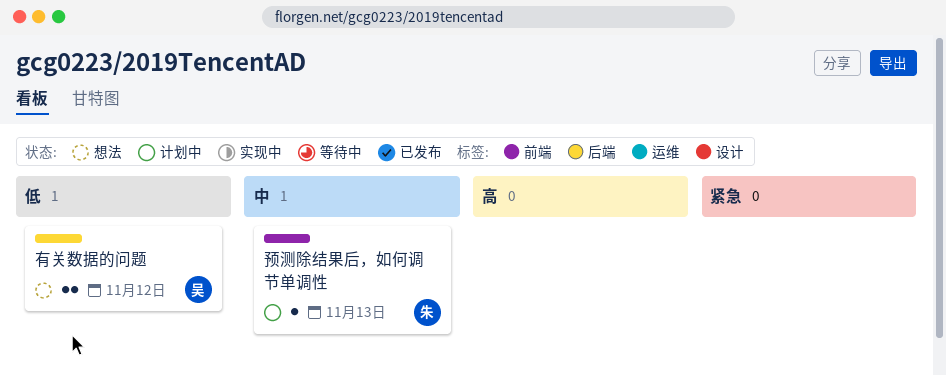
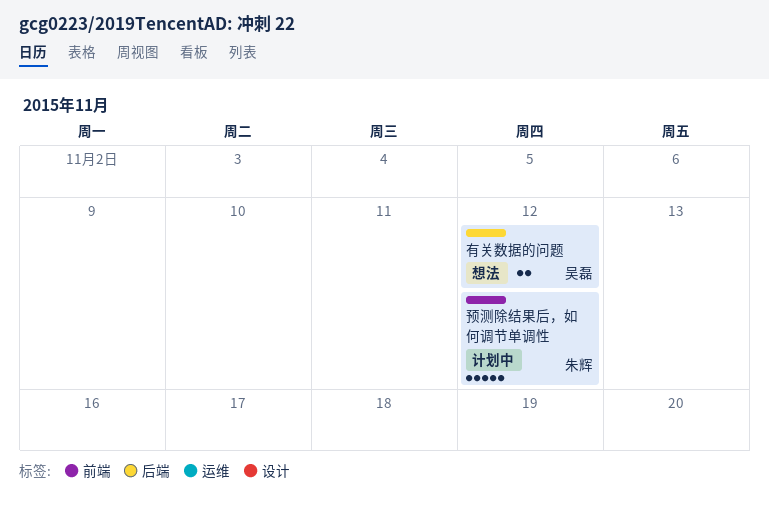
预测除结果后，如何调节单调性, estimate: 1 -> 5
预测除结果后，如何调节单调性, due: Nov 13 -> Nov 12

